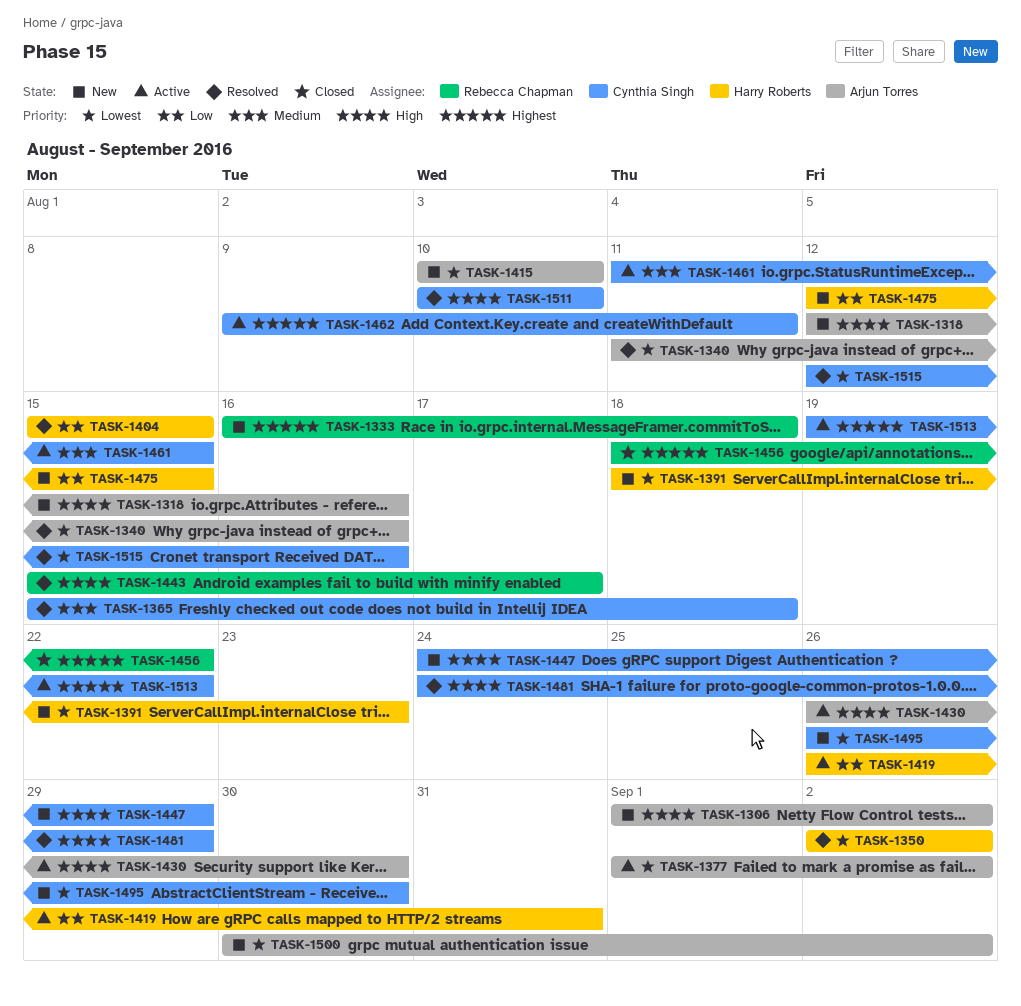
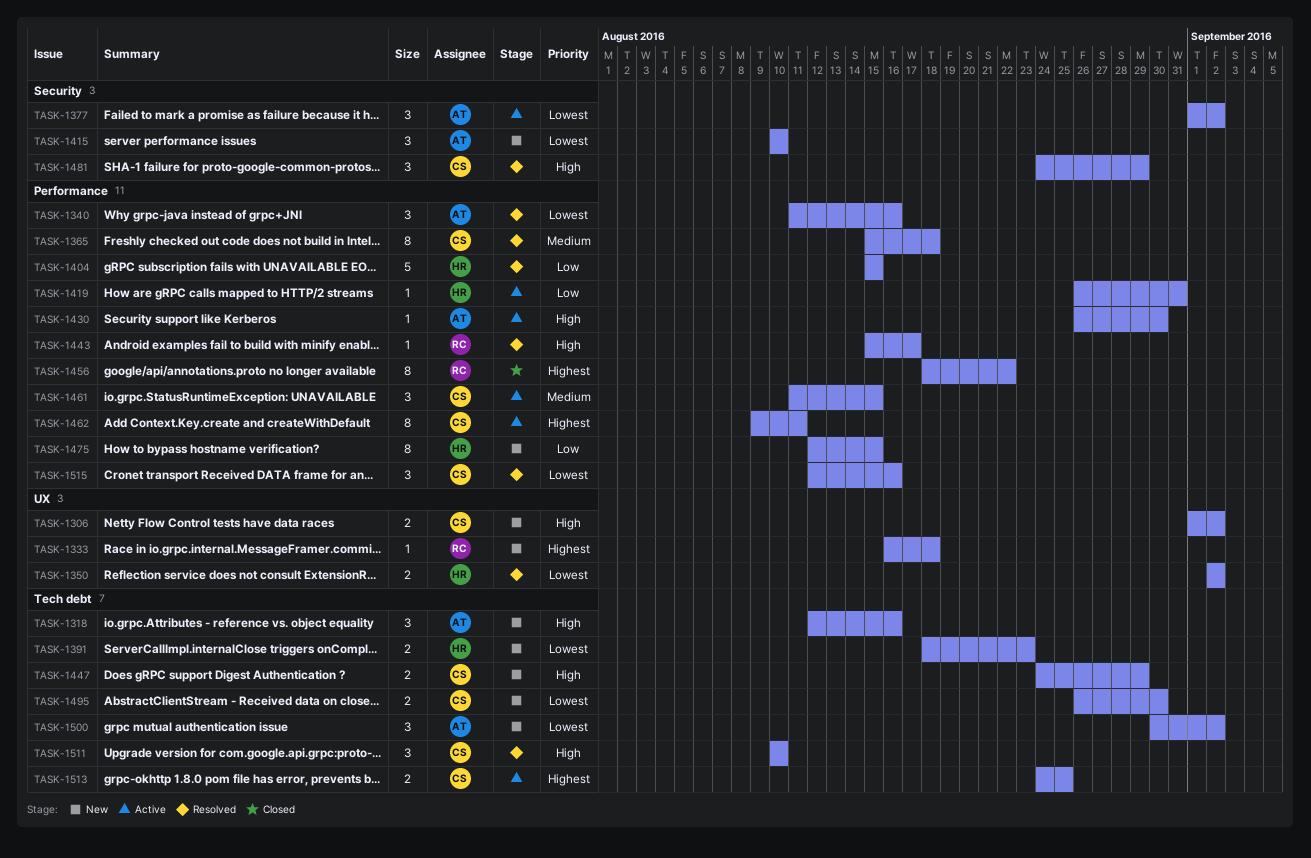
TASK-1306, owner: Arjun Torres -> Cynthia Singh
TASK-1513, start: Aug 19 -> Aug 24
TASK-1513, due: Aug 22 -> Aug 25

